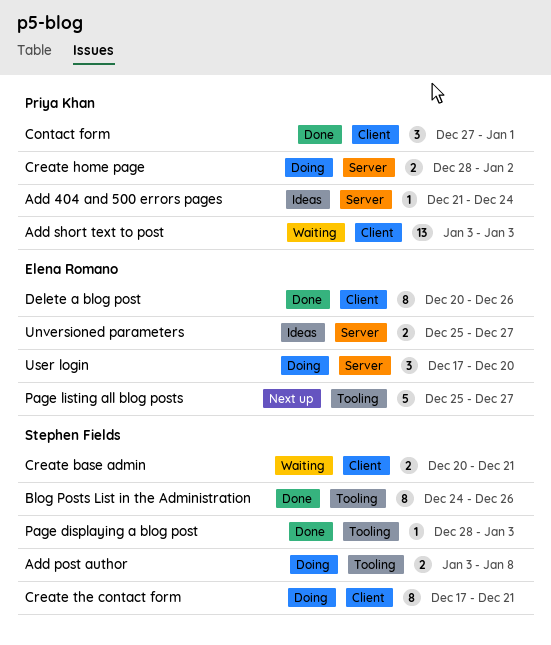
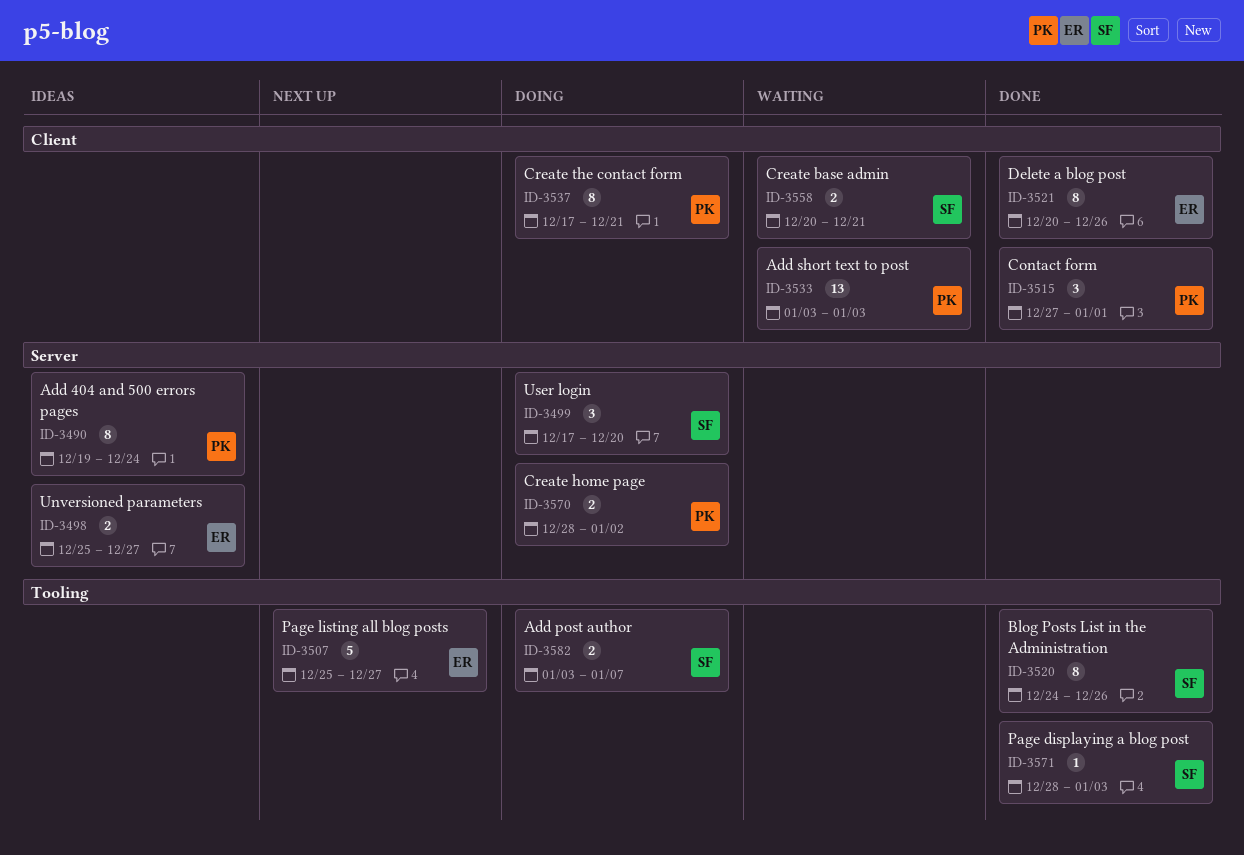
Add 404 and 500 errors pages, estimate: 1 -> 8
Add 404 and 500 errors pages, start: Dec 21 -> Dec 19
Add post author, due: Jan 8 -> Jan 7
Create the contact form, owner: Stephen Fields -> Priya Khan
User login, owner: Elena Romano -> Stephen Fields

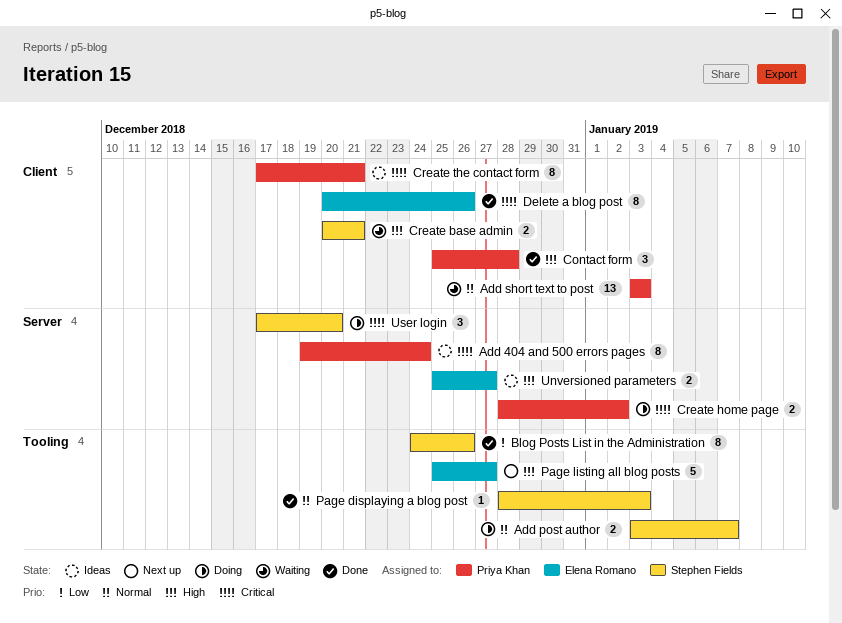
Contact form, start: Dec 27 -> Dec 25
Contact form, due: Jan 1 -> Dec 28
Create the contact form, status: Doing -> Ideas

